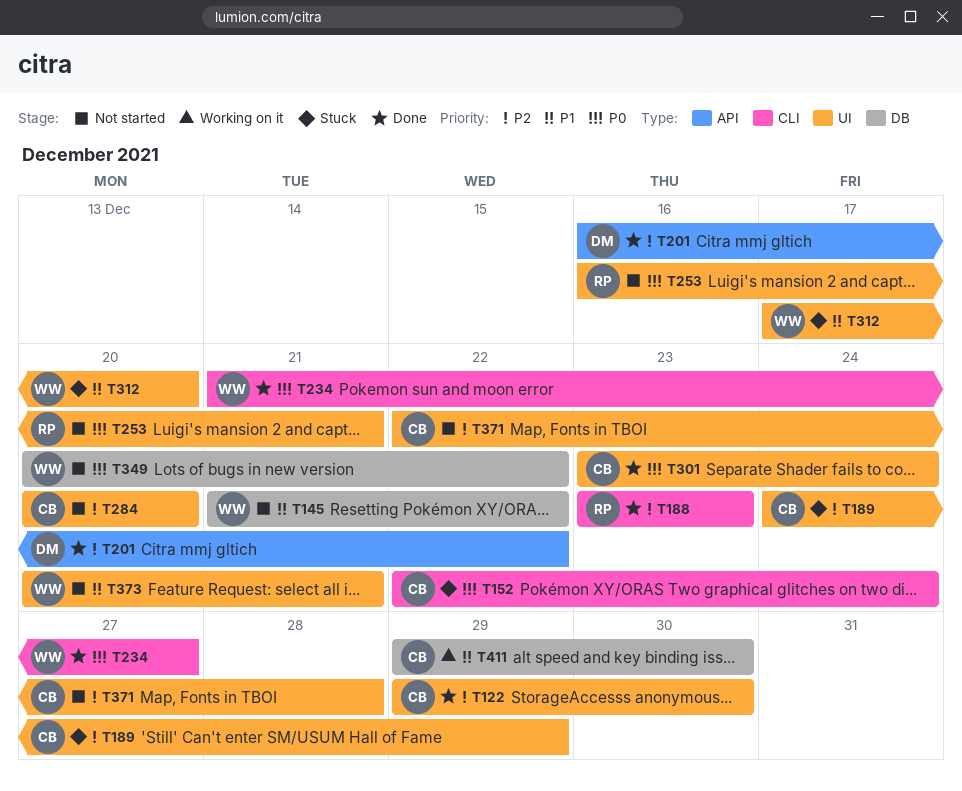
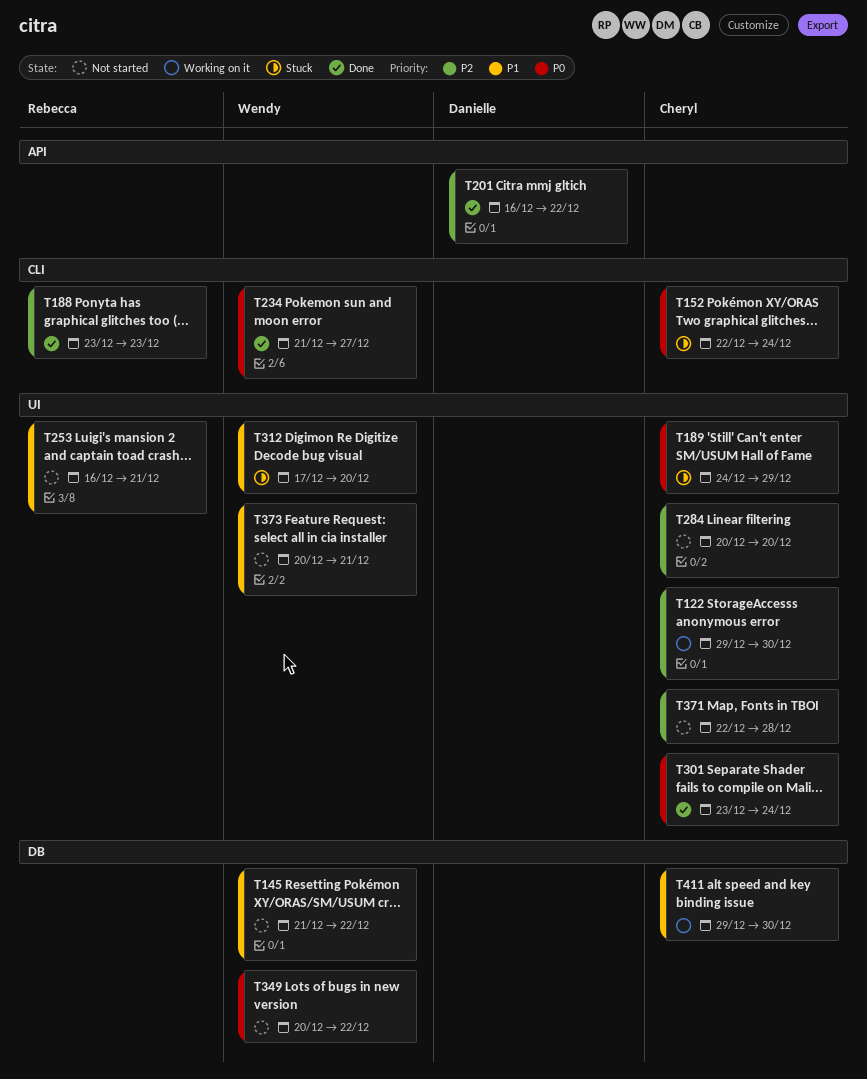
T122, status: Done -> Working on it
T189, priority: P2 -> P0
T253, priority: P0 -> P1

